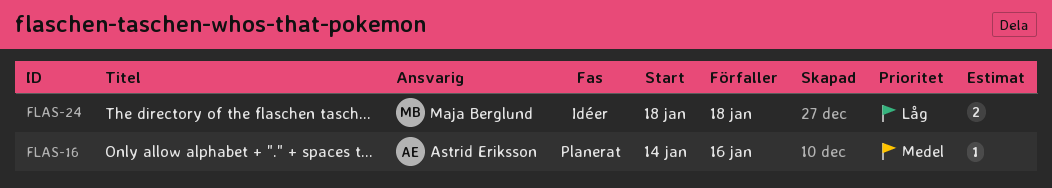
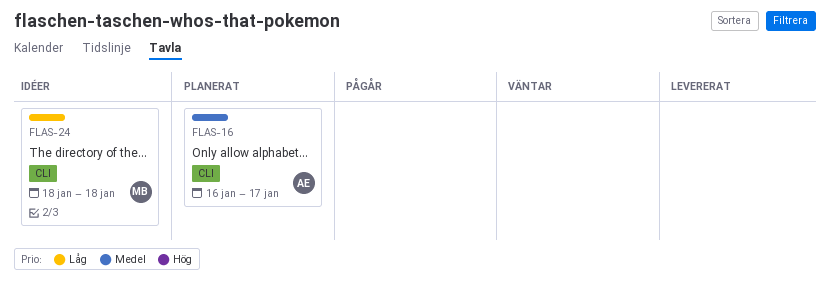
FLAS-16, start: Jan 14 -> Jan 16
FLAS-16, due: Jan 16 -> Jan 17

